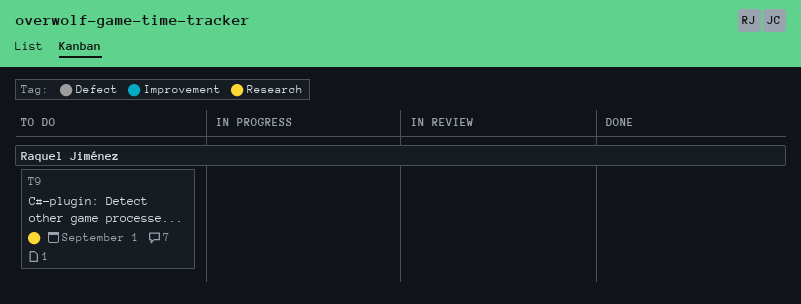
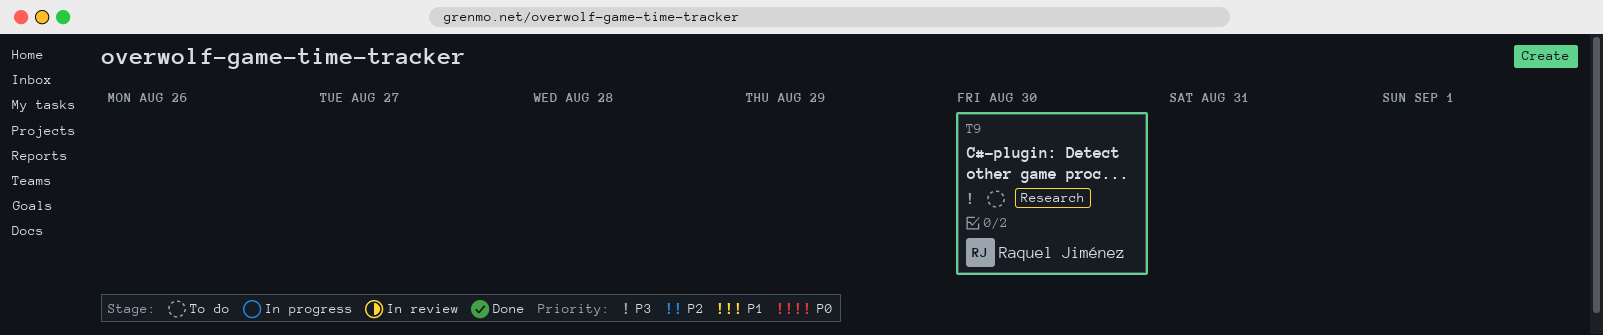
T9, due: Sep 1 -> Aug 30

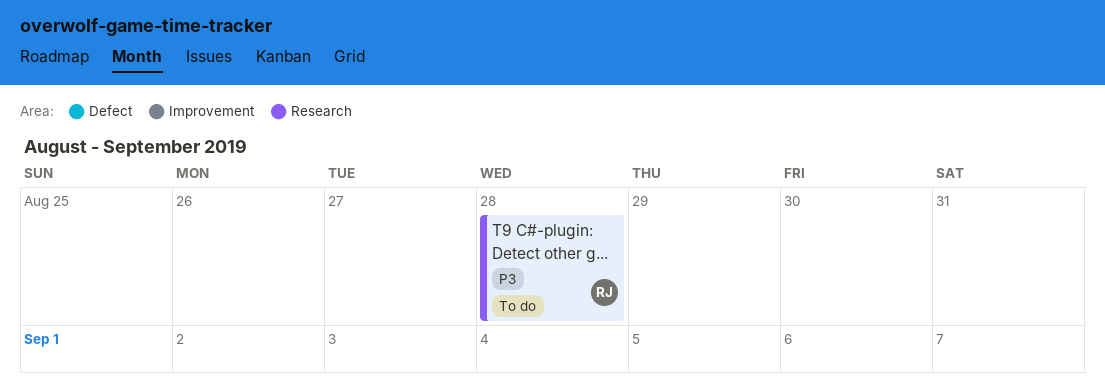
T9, due: Aug 30 -> Aug 28

